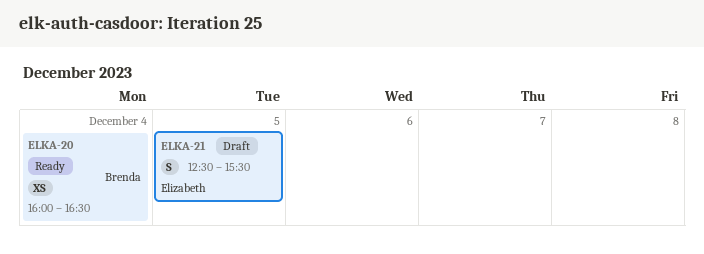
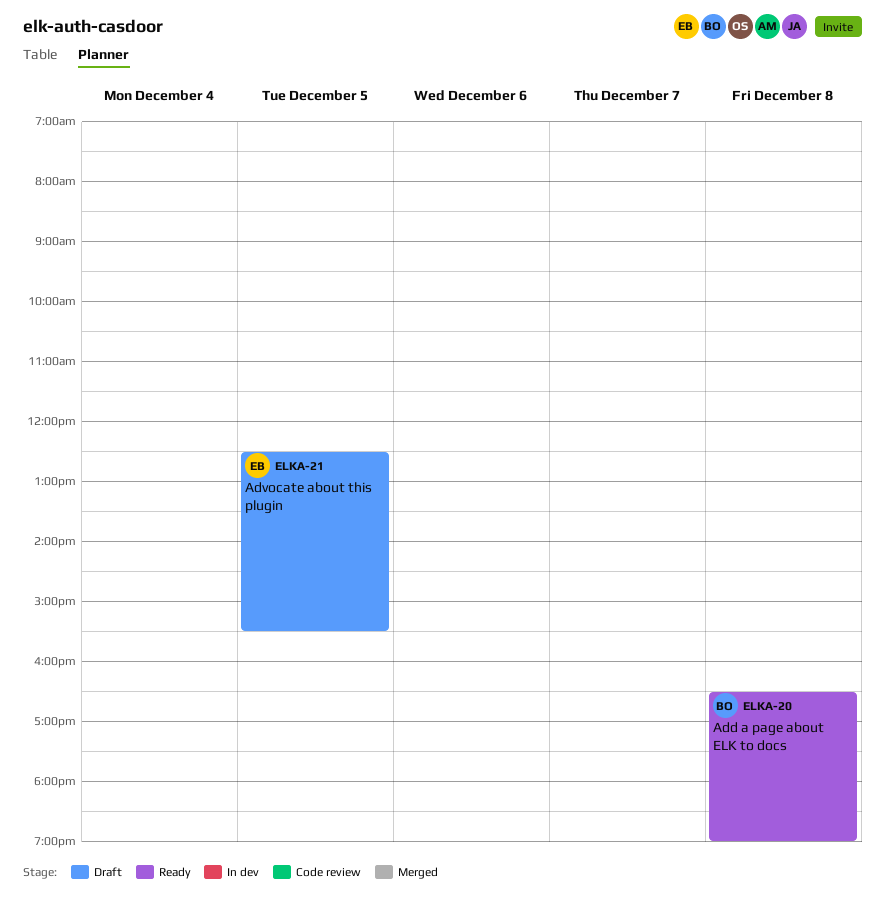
ELKA-20, day: Dec 4 -> Dec 8
ELKA-20, begins: 16:00 -> 16:30
ELKA-20, ends: 16:30 -> 19:00

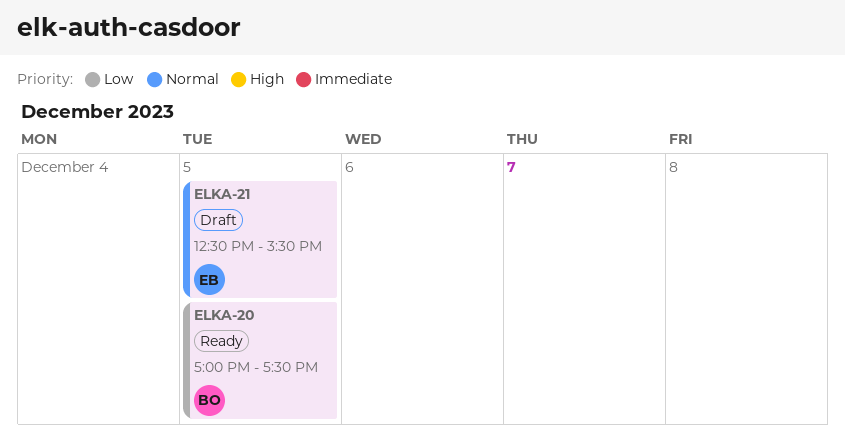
ELKA-20, day: Dec 8 -> Dec 5
ELKA-20, begins: 16:30 -> 17:00
ELKA-20, ends: 19:00 -> 17:30

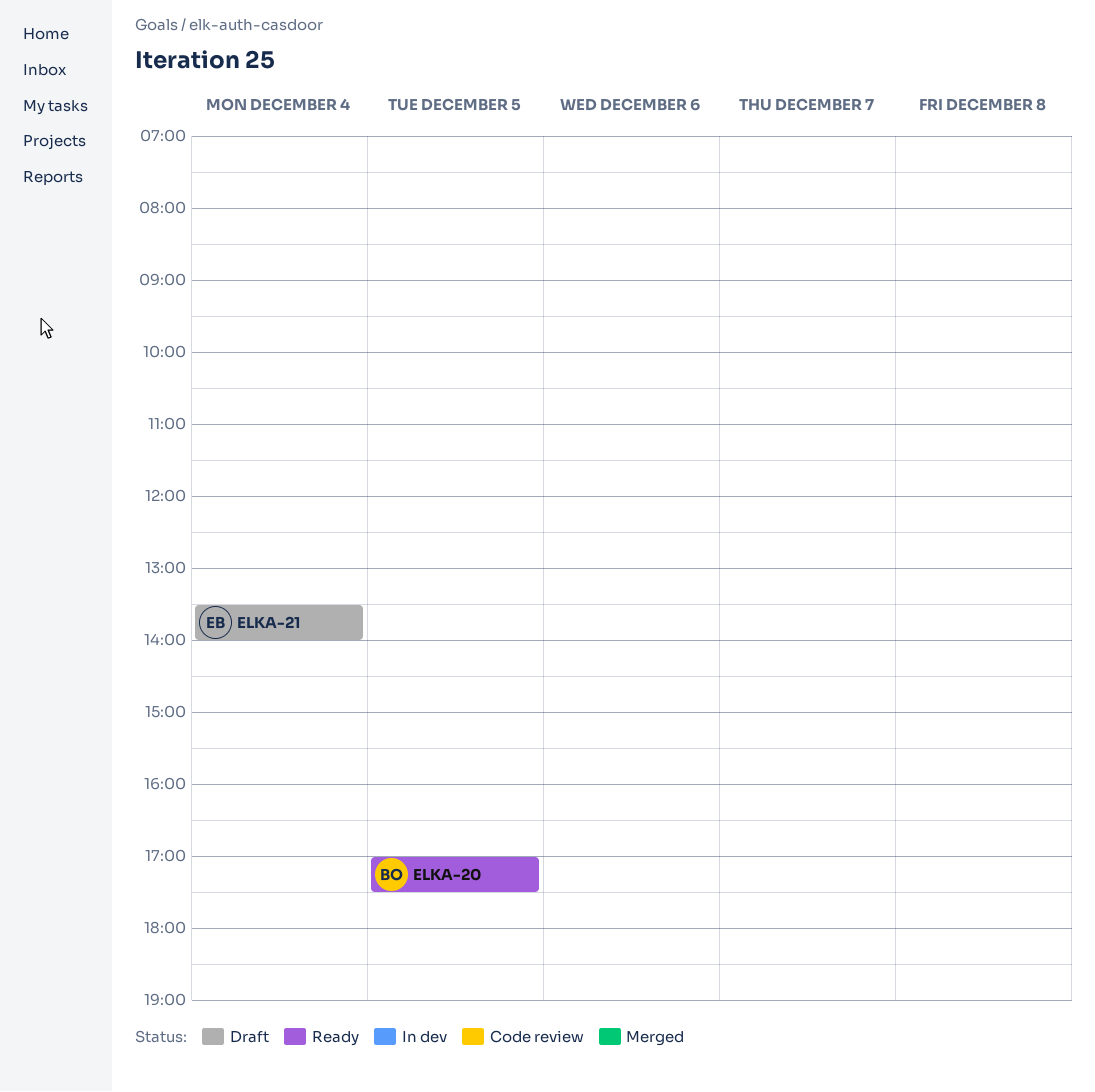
ELKA-21, day: Dec 5 -> Dec 4
ELKA-21, begins: 12:30 -> 13:30
ELKA-21, ends: 15:30 -> 14:00

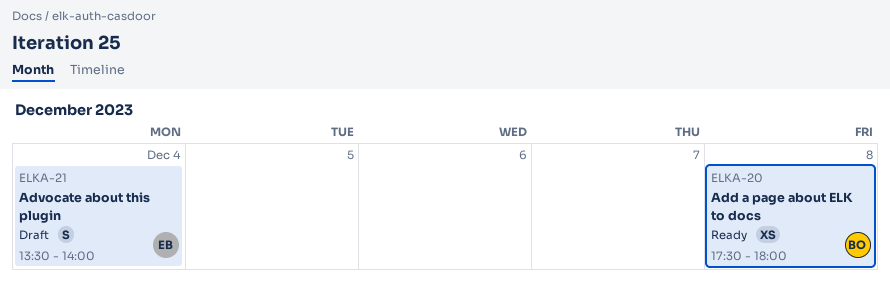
ELKA-20, day: Dec 5 -> Dec 8
ELKA-20, begins: 17:00 -> 17:30
ELKA-20, ends: 17:30 -> 18:00

